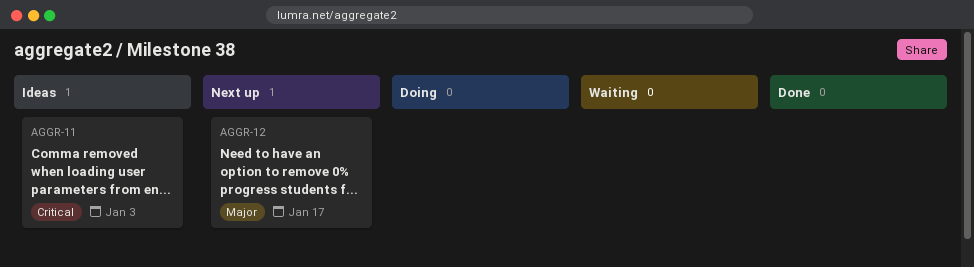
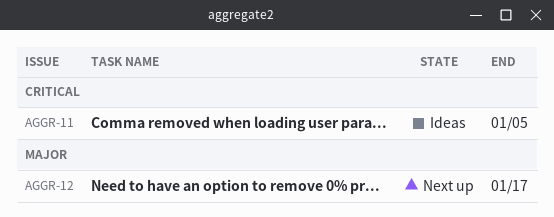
AGGR-11, due: Jan 3 -> Jan 5

